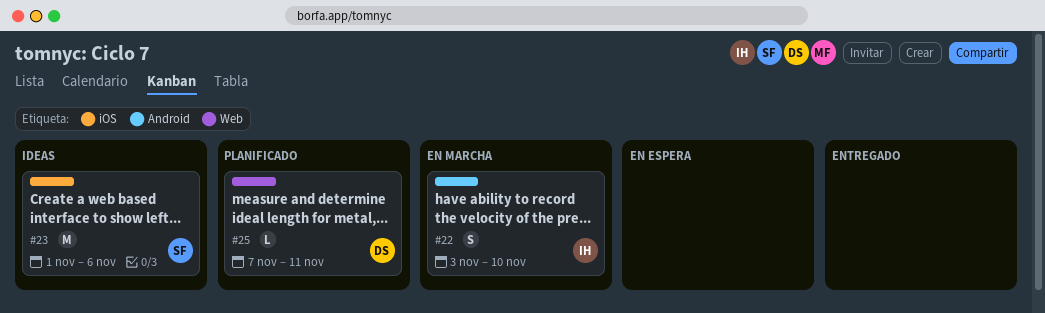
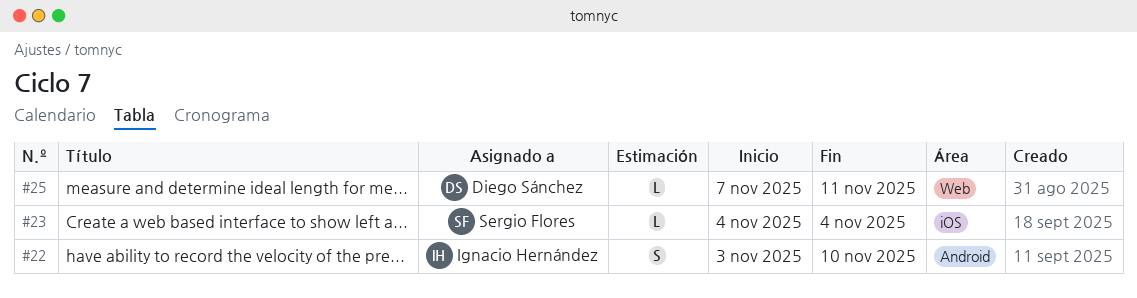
#23, estimate: M -> L
#23, start: Nov 1 -> Nov 4
#23, due: Nov 6 -> Nov 4

